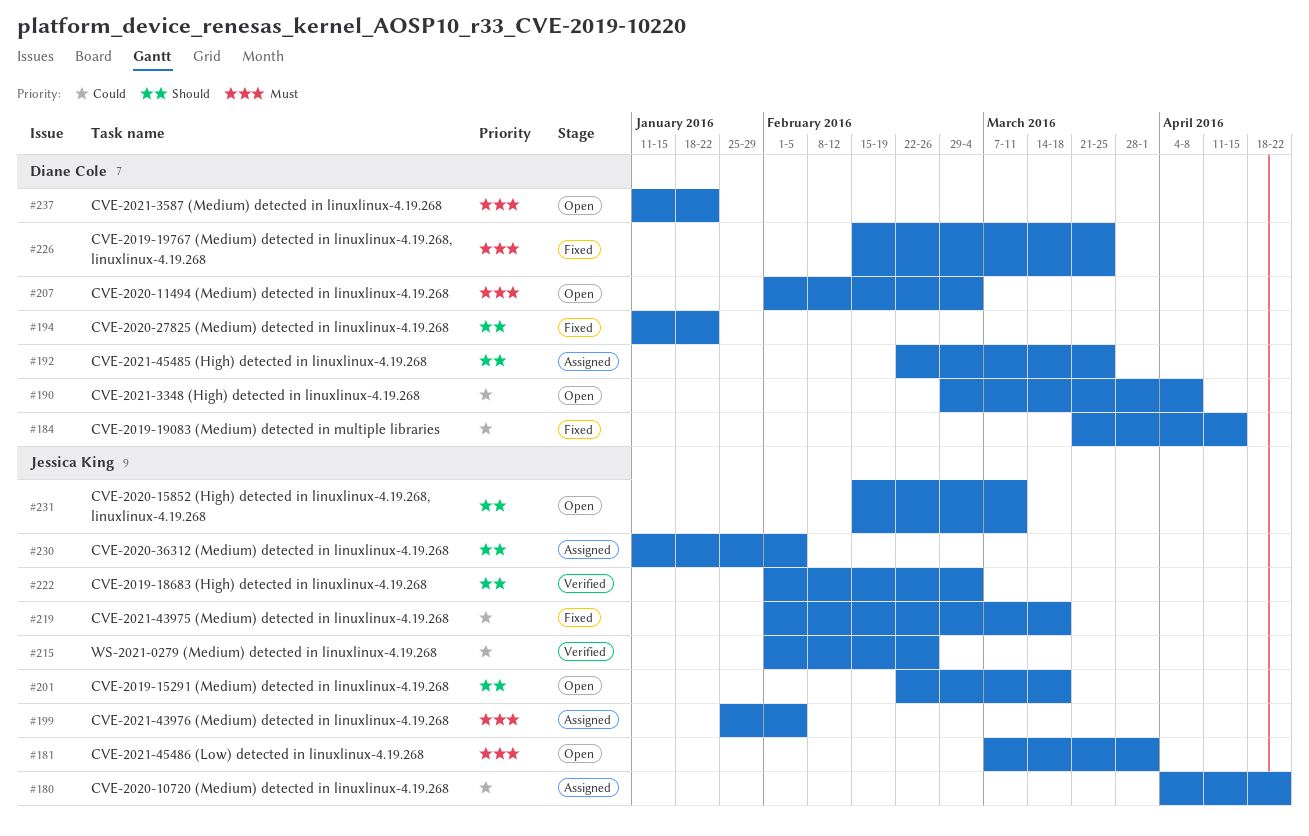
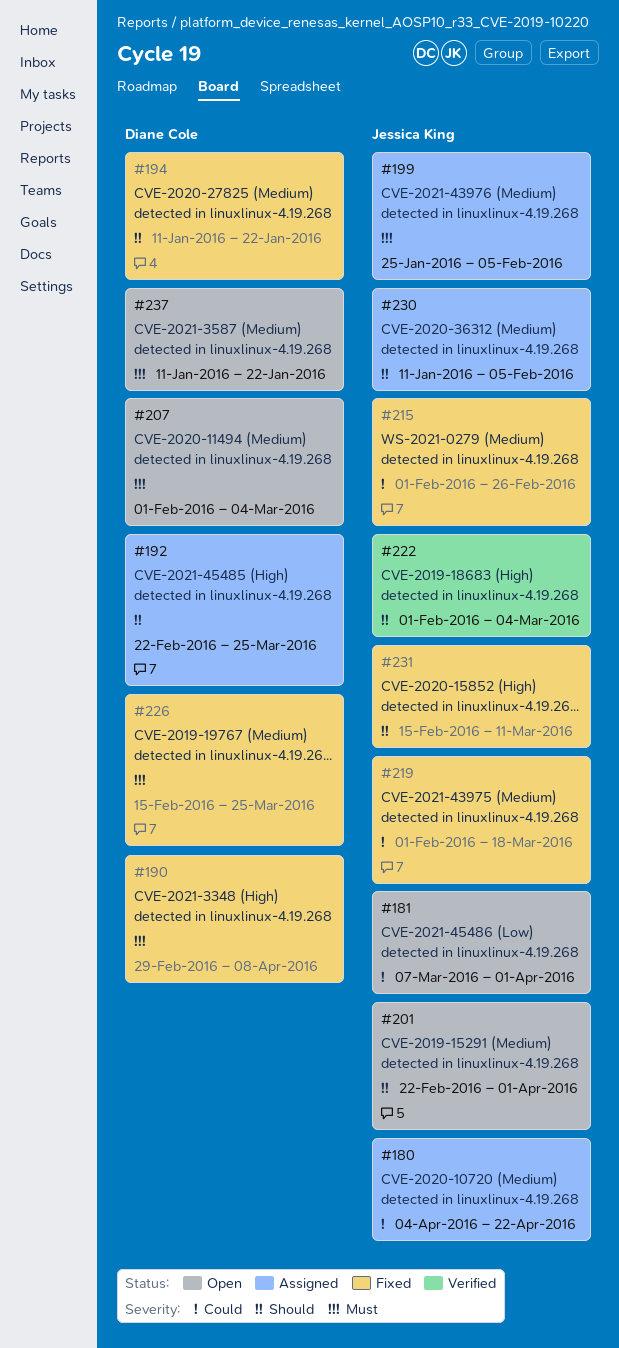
#181, priority: Must -> Could
#184: present -> none
#190, status: Open -> Fixed
#190, priority: Could -> Must
#201, due: Mar 18 -> Apr 1
#215, status: Verified -> Fixed
#231, status: Open -> Fixed

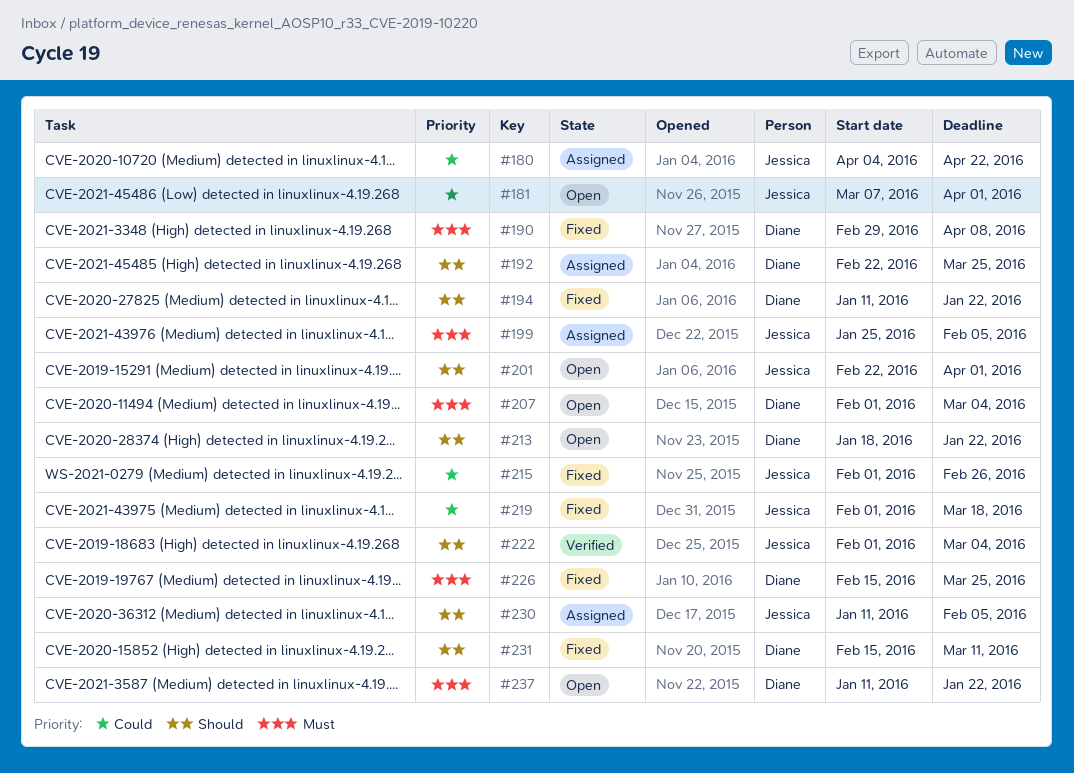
#213: none -> present
#231, owner: Jessica King -> Diane Cole

